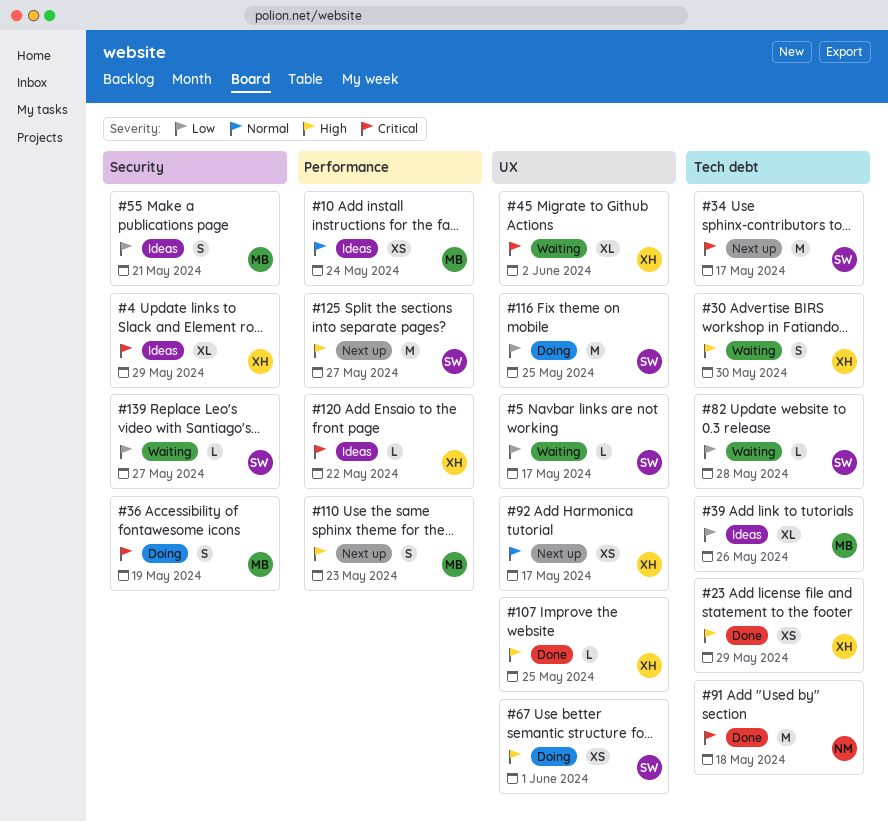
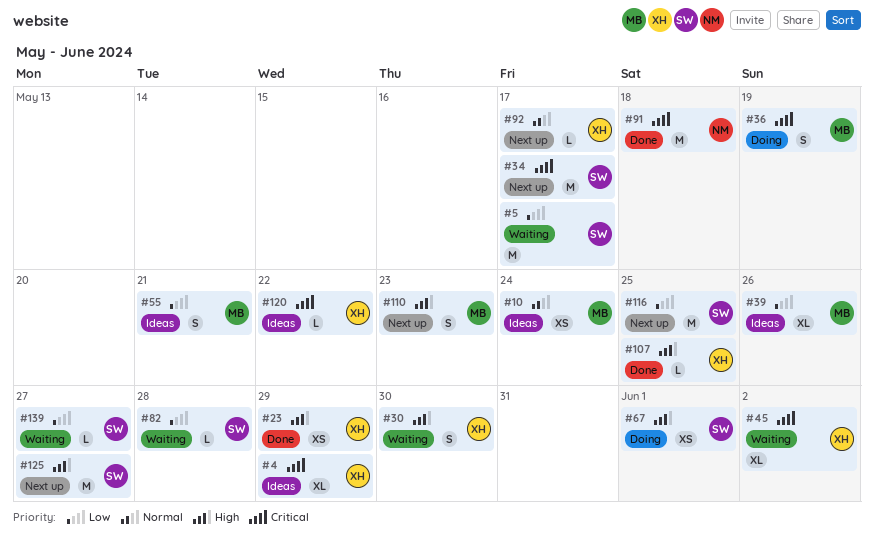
#5, estimate: L -> M
#92, estimate: XS -> L
#116, status: Doing -> Next up

